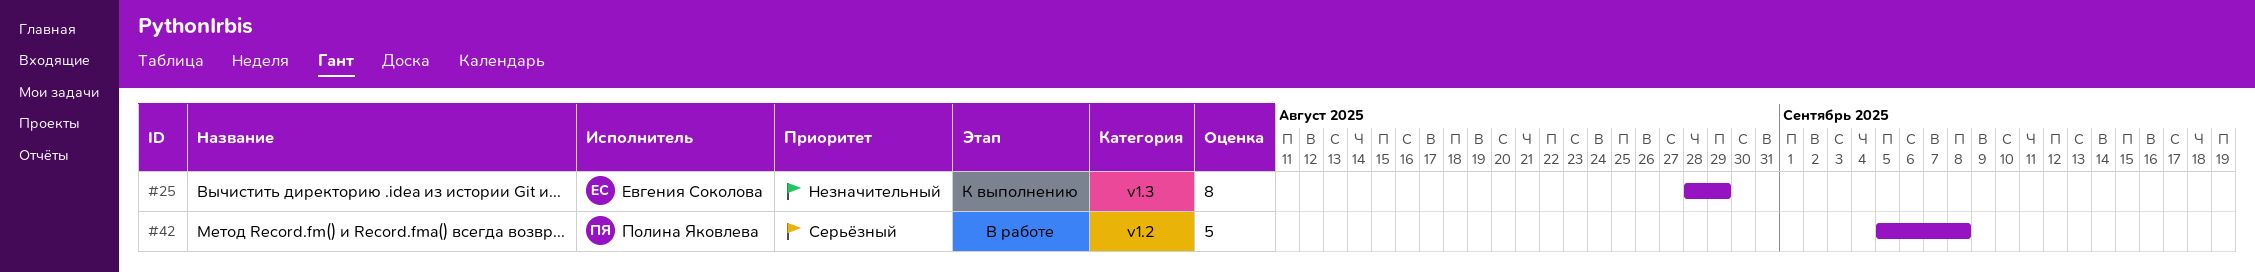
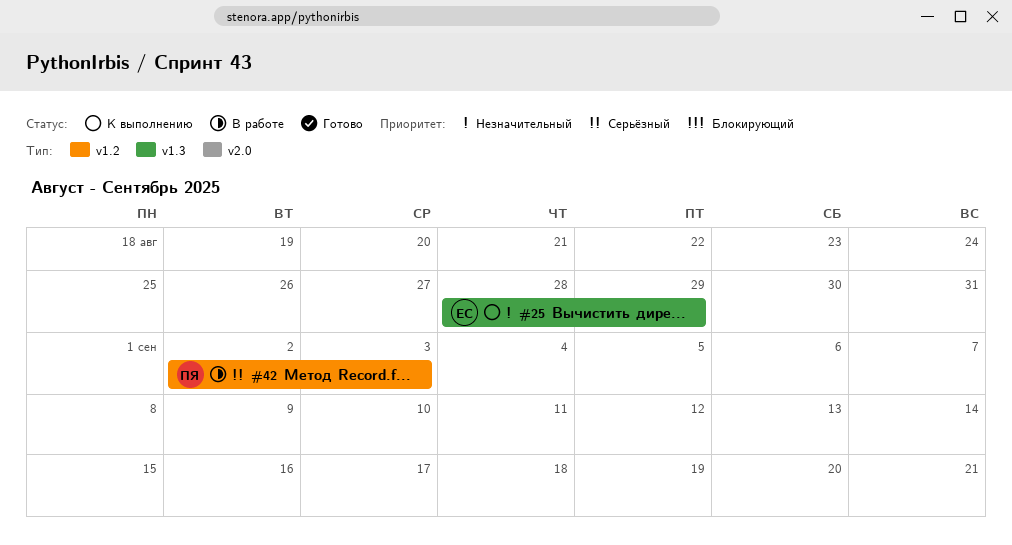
#42, start: Sep 5 -> Sep 2
#42, due: Sep 8 -> Sep 3

